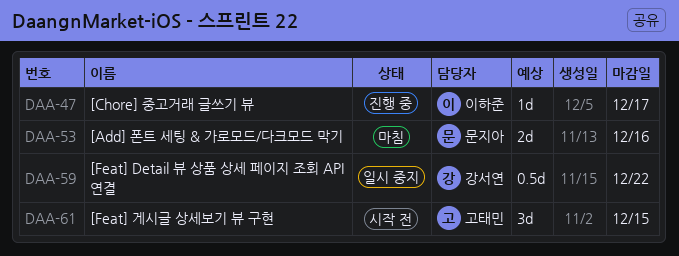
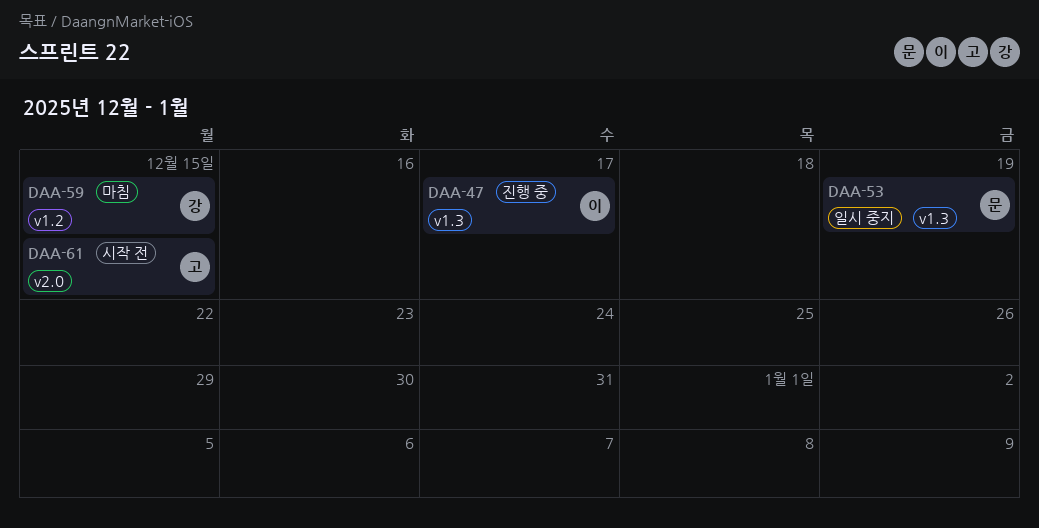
DAA-53, status: 마침 -> 일시 중지
DAA-53, due: Dec 16 -> Dec 19
DAA-59, status: 일시 중지 -> 마침
DAA-59, due: Dec 22 -> Dec 15

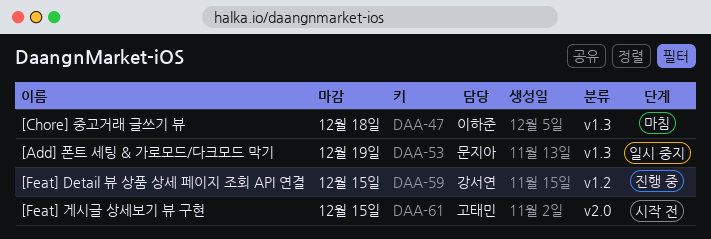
DAA-47, status: 진행 중 -> 마침
DAA-47, due: Dec 17 -> Dec 18
DAA-59, status: 마침 -> 진행 중

